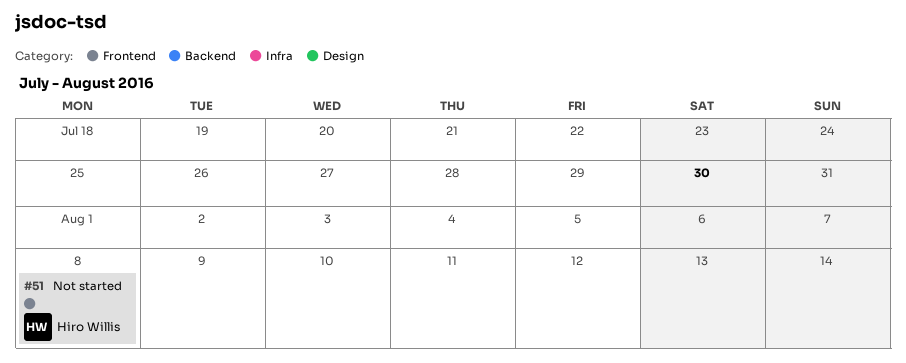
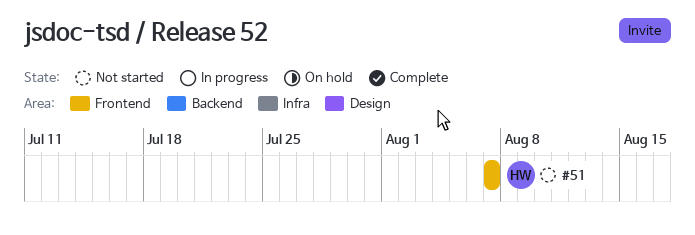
#51, due: Aug 8 -> Aug 7

